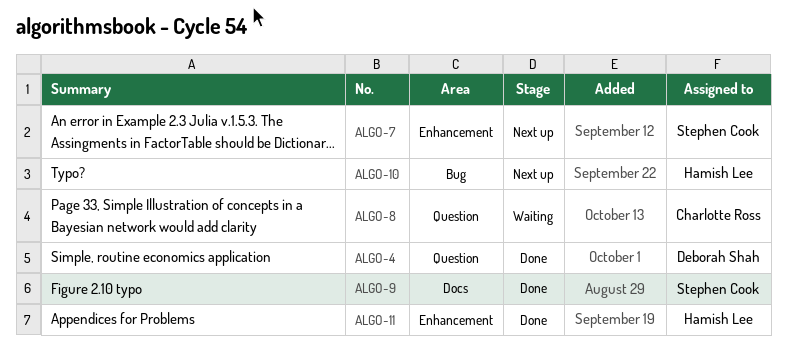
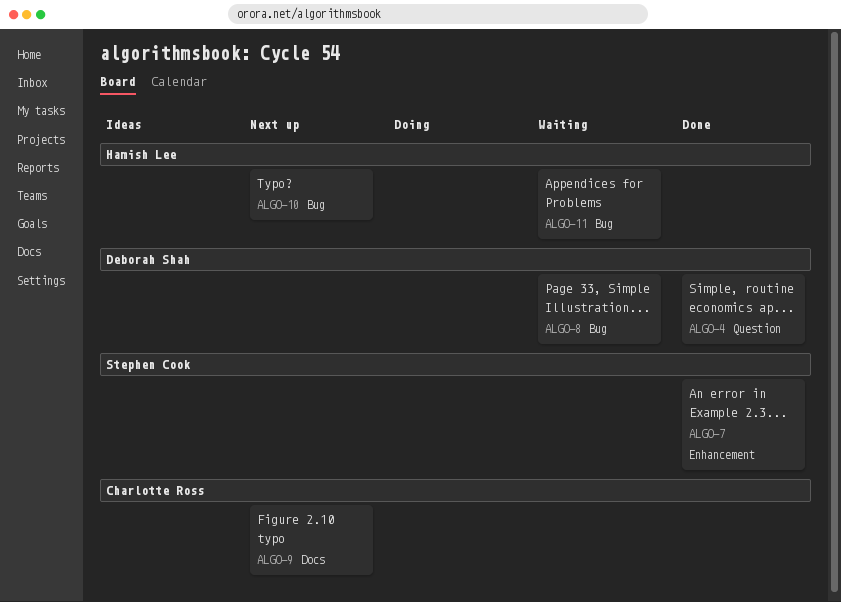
ALGO-7, status: Next up -> Done
ALGO-8, owner: Charlotte Ross -> Deborah Shah
ALGO-8, label: Question -> Bug
ALGO-9, status: Done -> Next up
ALGO-9, owner: Stephen Cook -> Charlotte Ross
ALGO-11, status: Done -> Waiting
ALGO-11, label: Enhancement -> Bug

